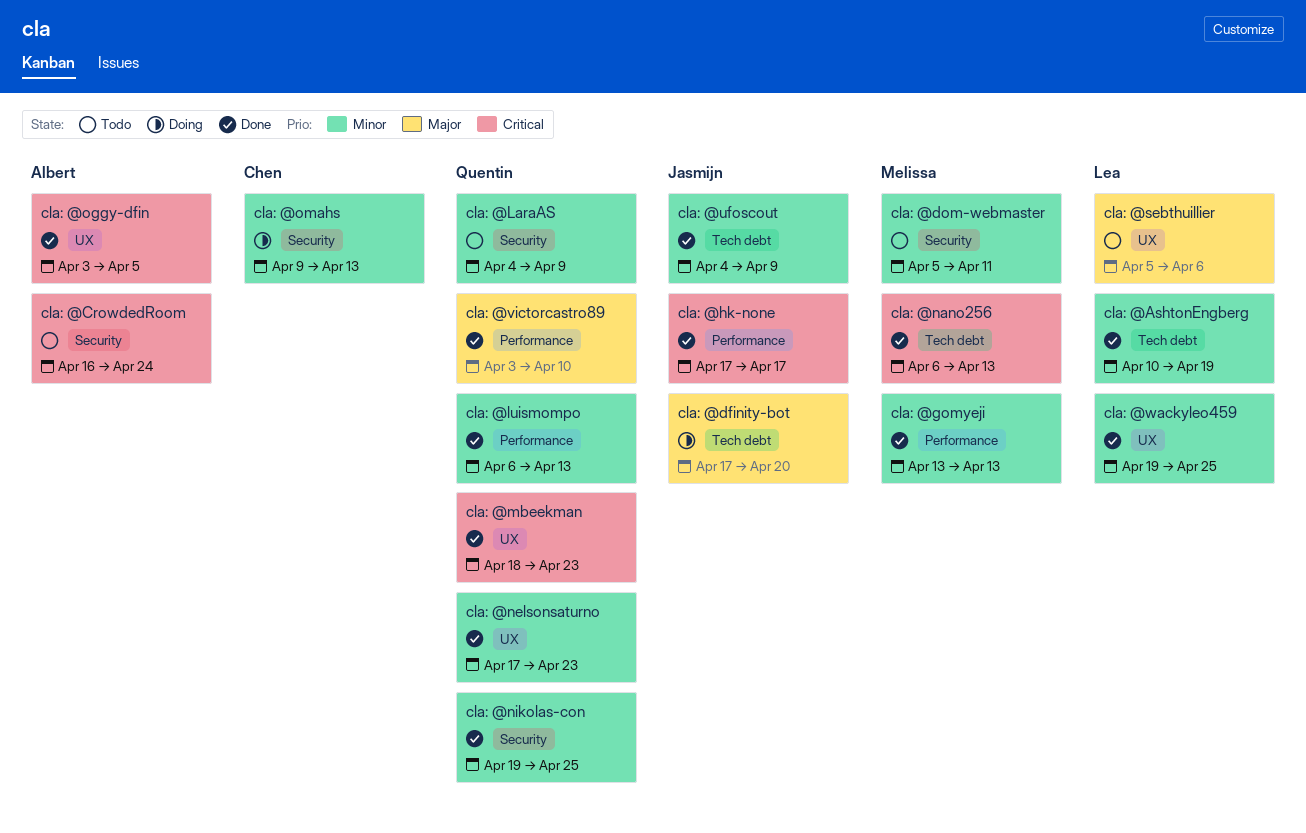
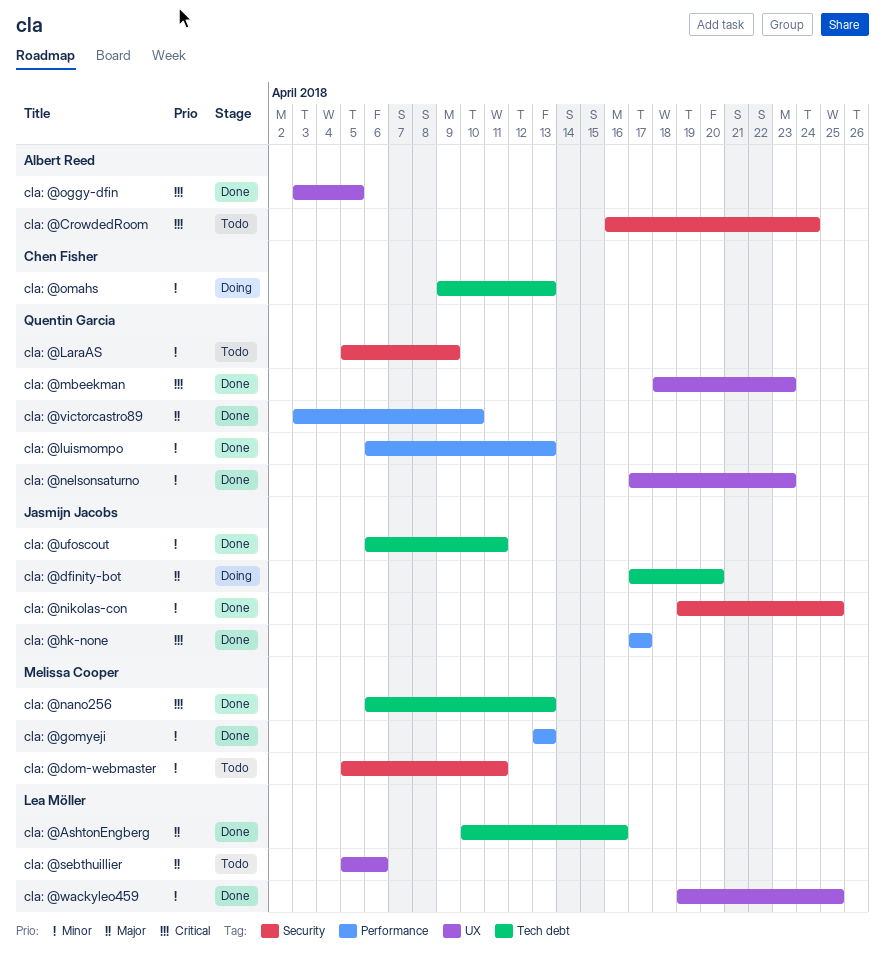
cla: @AshtonEngberg, priority: Minor -> Major
cla: @AshtonEngberg, due: Apr 19 -> Apr 16
cla: @LaraAS, start: Apr 4 -> Apr 5
cla: @nikolas-con, owner: Quentin Garcia -> Jasmijn Jacobs
cla: @omahs, label: Security -> Tech debt
cla: @ufoscout, start: Apr 4 -> Apr 6
cla: @ufoscout, due: Apr 9 -> Apr 11

